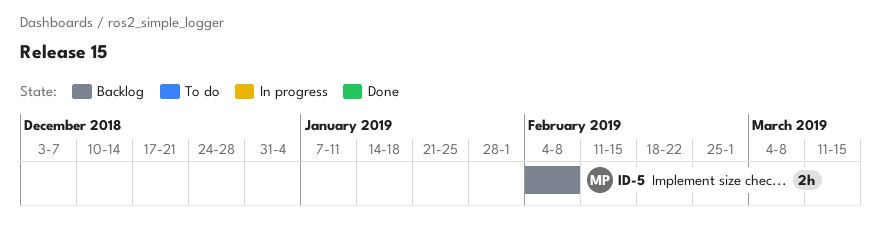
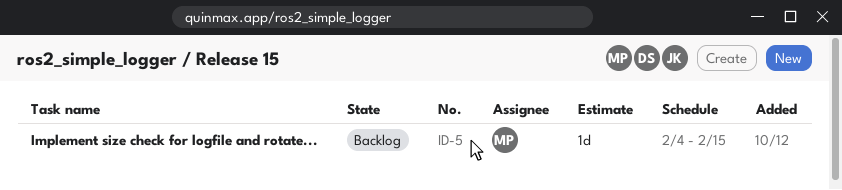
ID-5, estimate: 2h -> 1d
ID-5, due: Feb 8 -> Feb 15

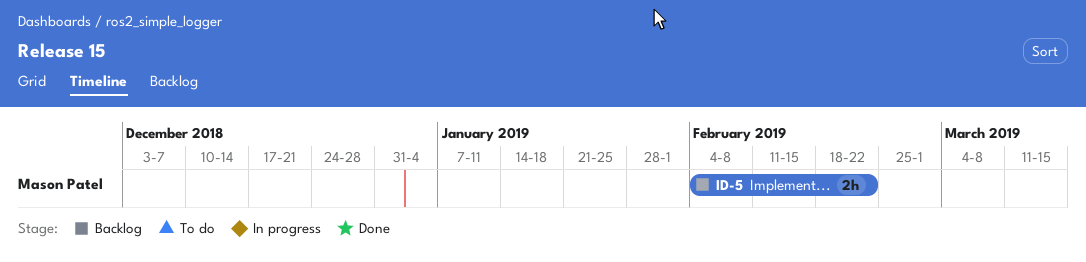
ID-5, estimate: 1d -> 2h
ID-5, due: Feb 15 -> Feb 22

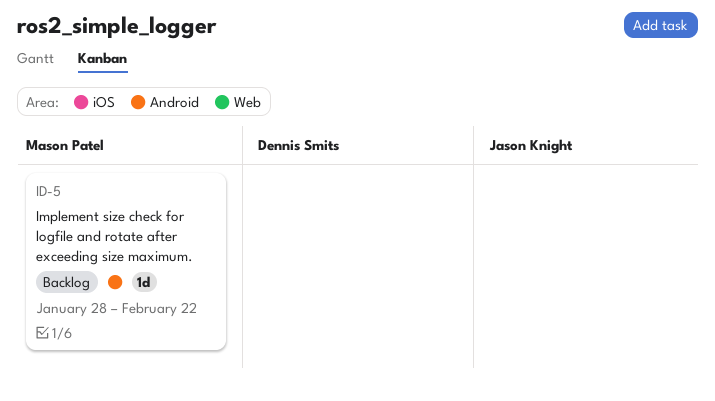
ID-5, estimate: 2h -> 1d
ID-5, start: Feb 4 -> Jan 28

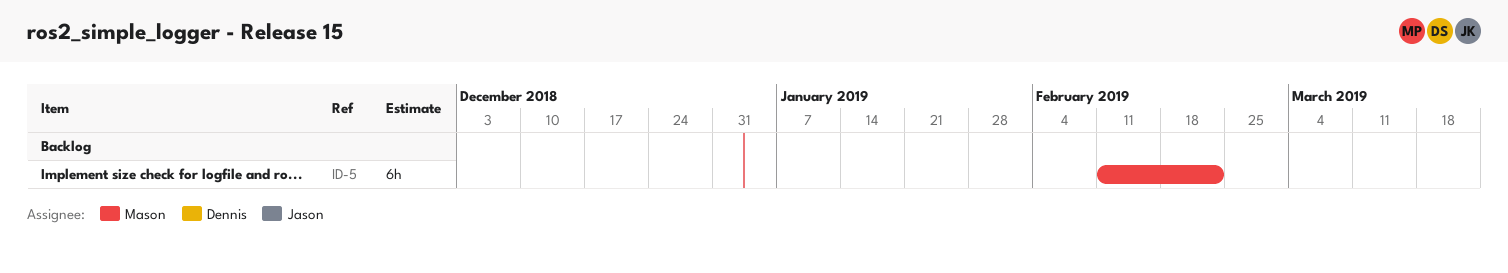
ID-5, estimate: 1d -> 6h
ID-5, start: Jan 28 -> Feb 11

